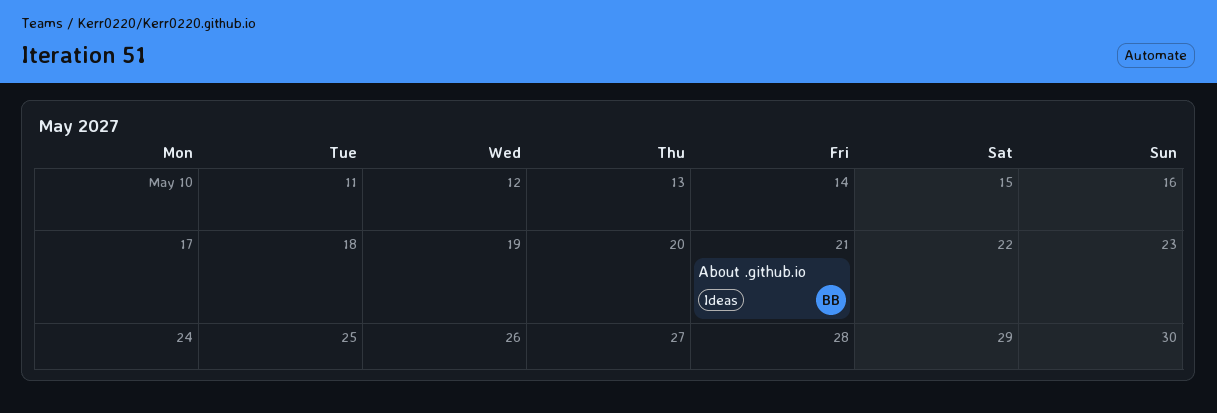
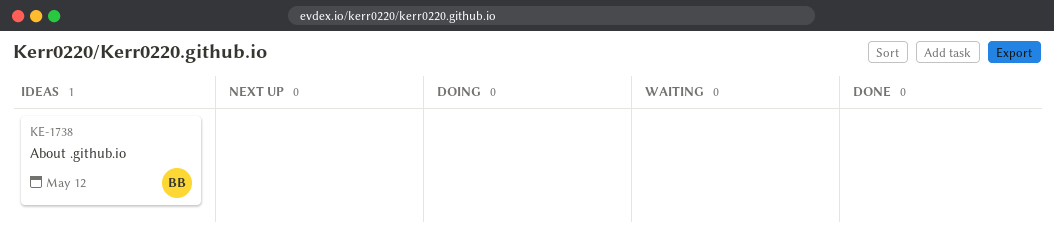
About .github.io, due: May 21 -> May 12

